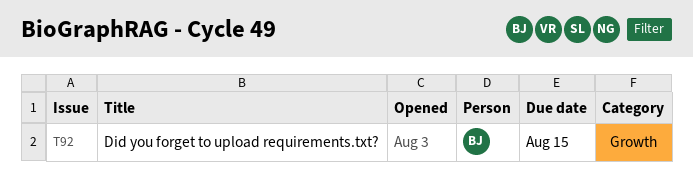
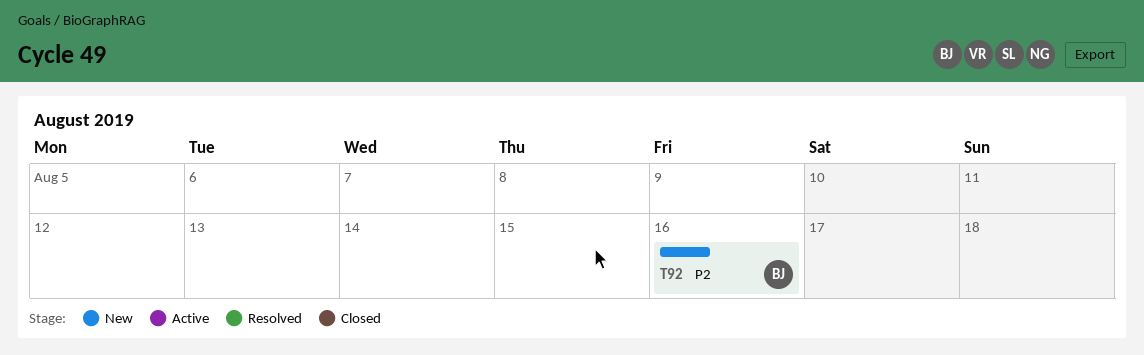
T92, due: Aug 15 -> Aug 16

